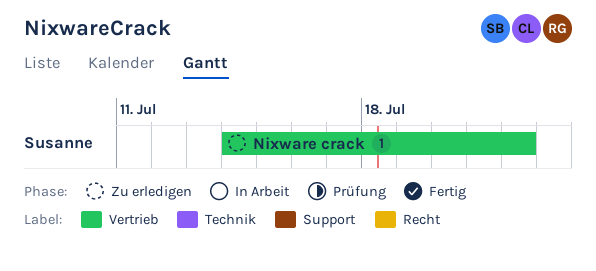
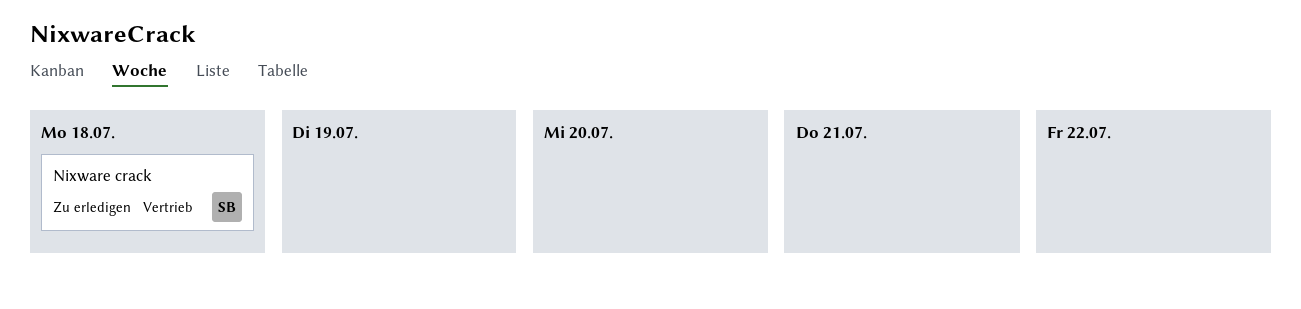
Nixware crack, due: Jul 22 -> Jul 18

